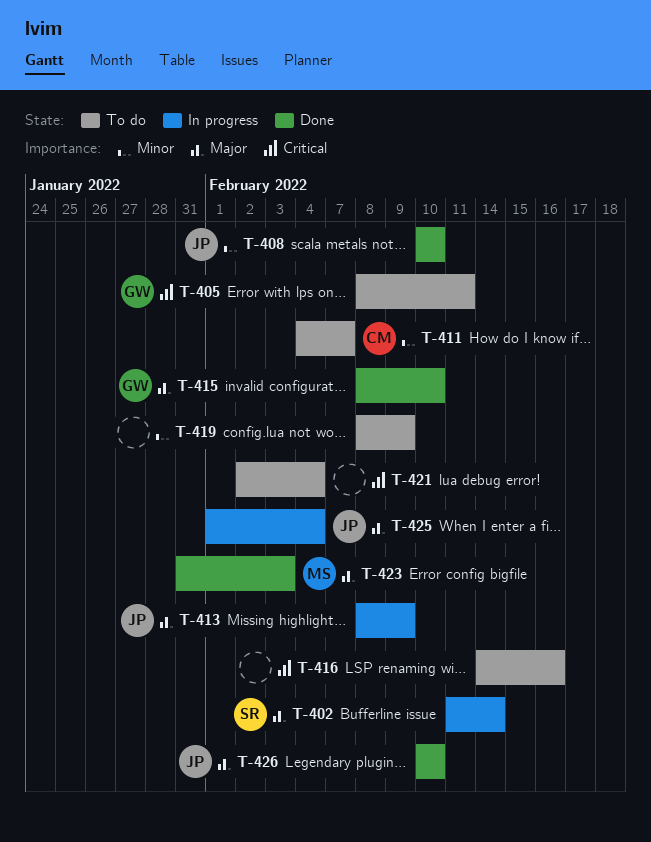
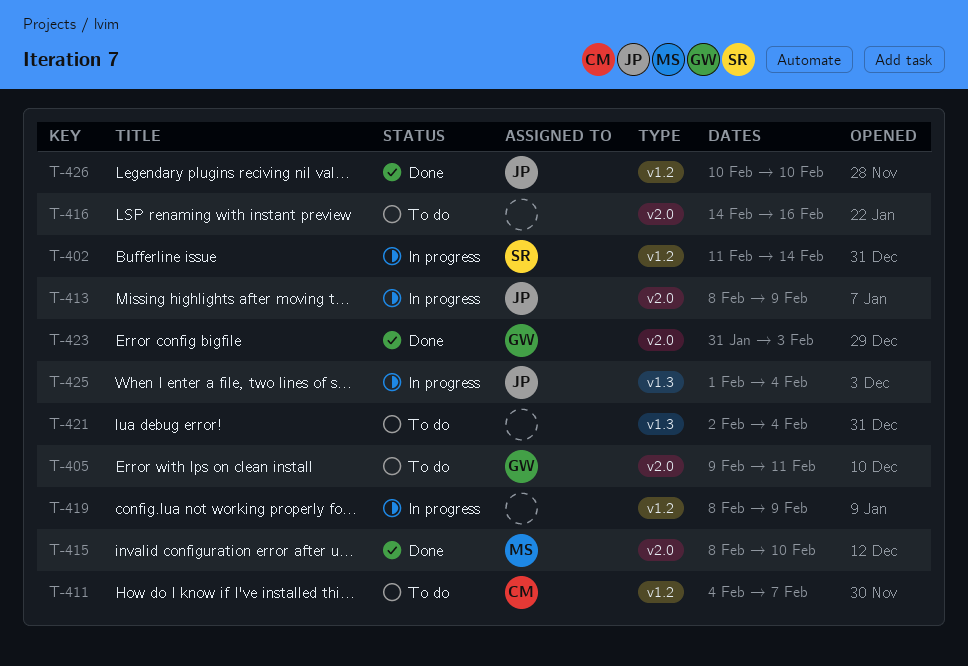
T-405, start: Feb 8 -> Feb 9
T-408: present -> none
T-415, owner: GW -> MS
T-419, status: To do -> In progress
T-423, owner: MS -> GW

